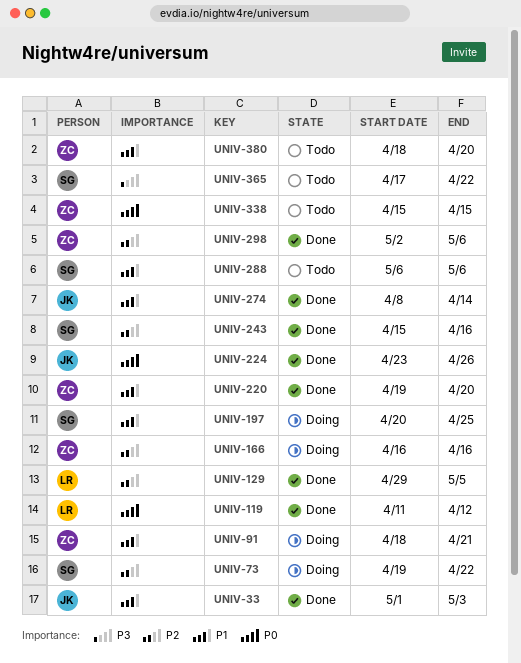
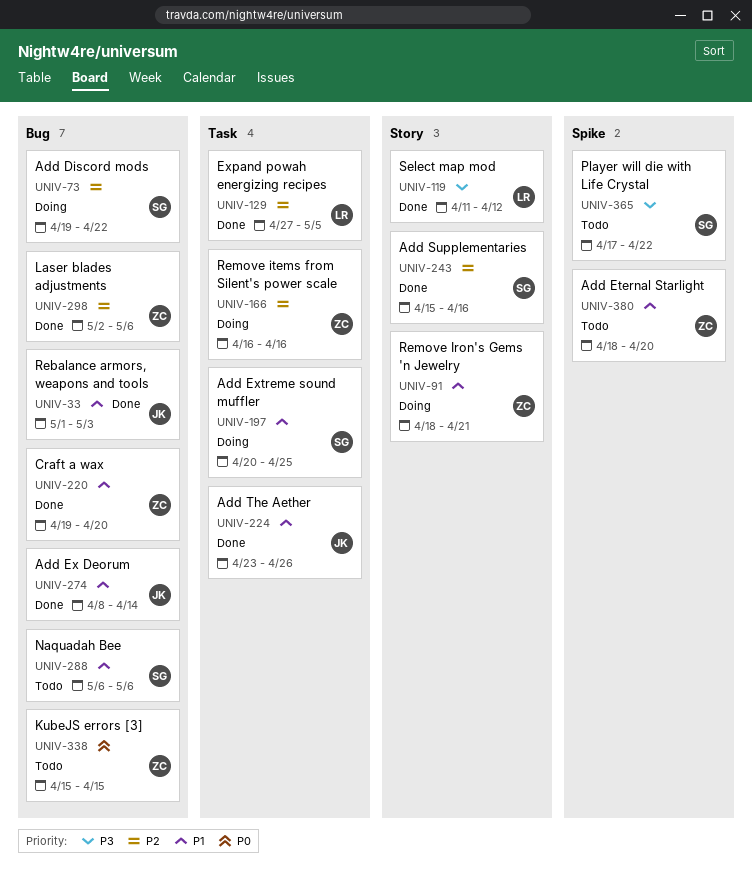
UNIV-119, priority: P0 -> P3
UNIV-129, start: Apr 29 -> Apr 27
UNIV-224, priority: P0 -> P1

